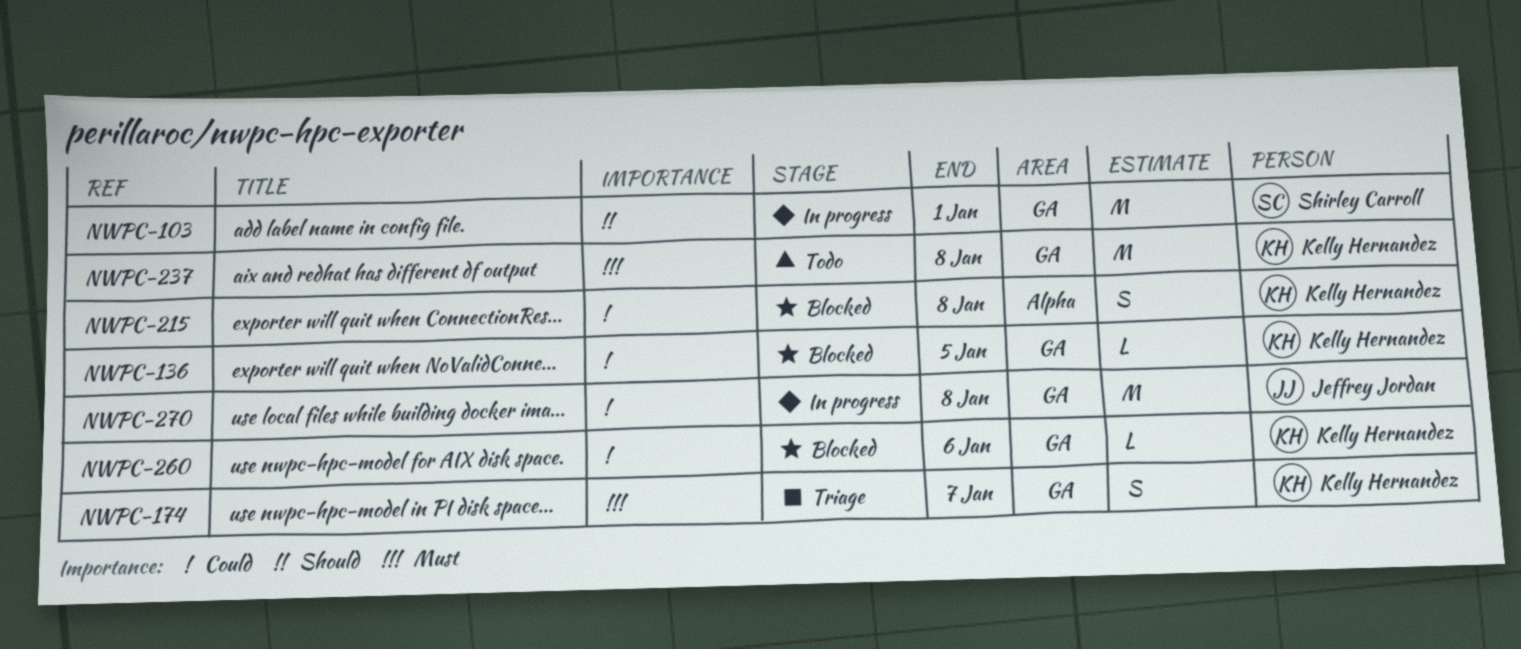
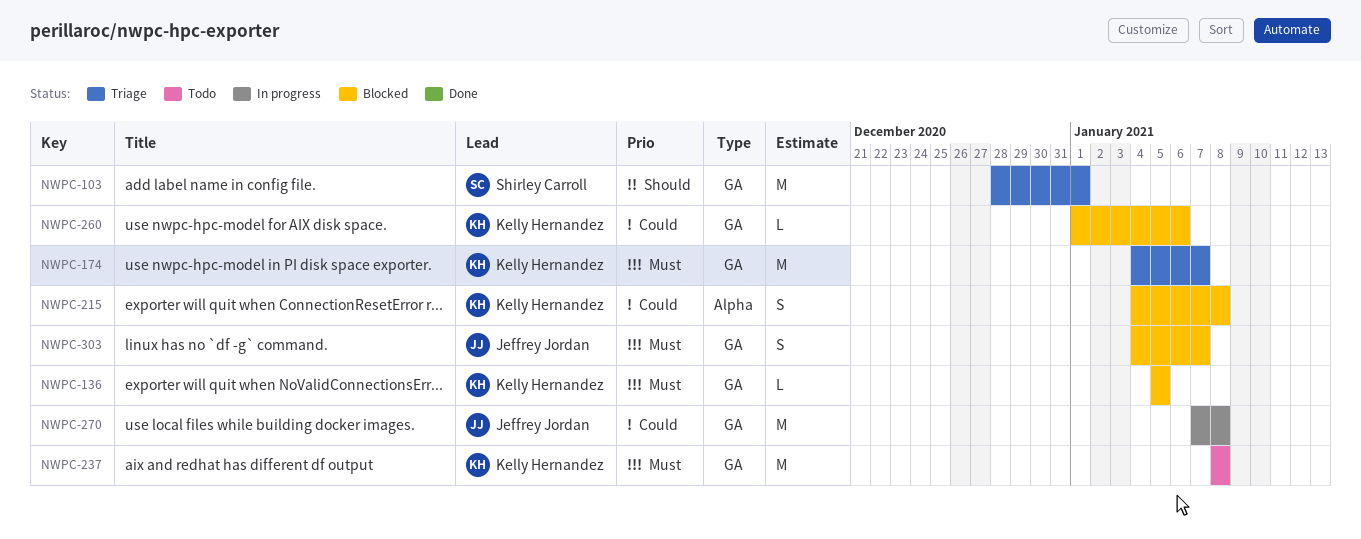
NWPC-103, status: In progress -> Triage
NWPC-136, priority: Could -> Must
NWPC-174, estimate: S -> M
NWPC-303: none -> present

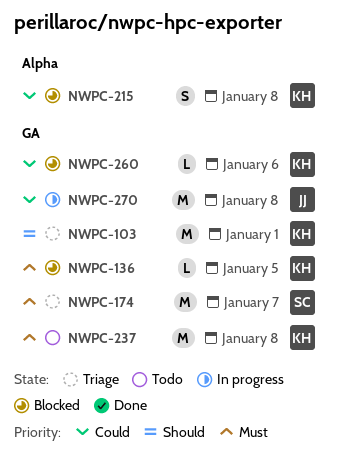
NWPC-103, owner: Shirley Carroll -> Kelly Hernandez
NWPC-174, owner: Kelly Hernandez -> Shirley Carroll
NWPC-303: present -> none

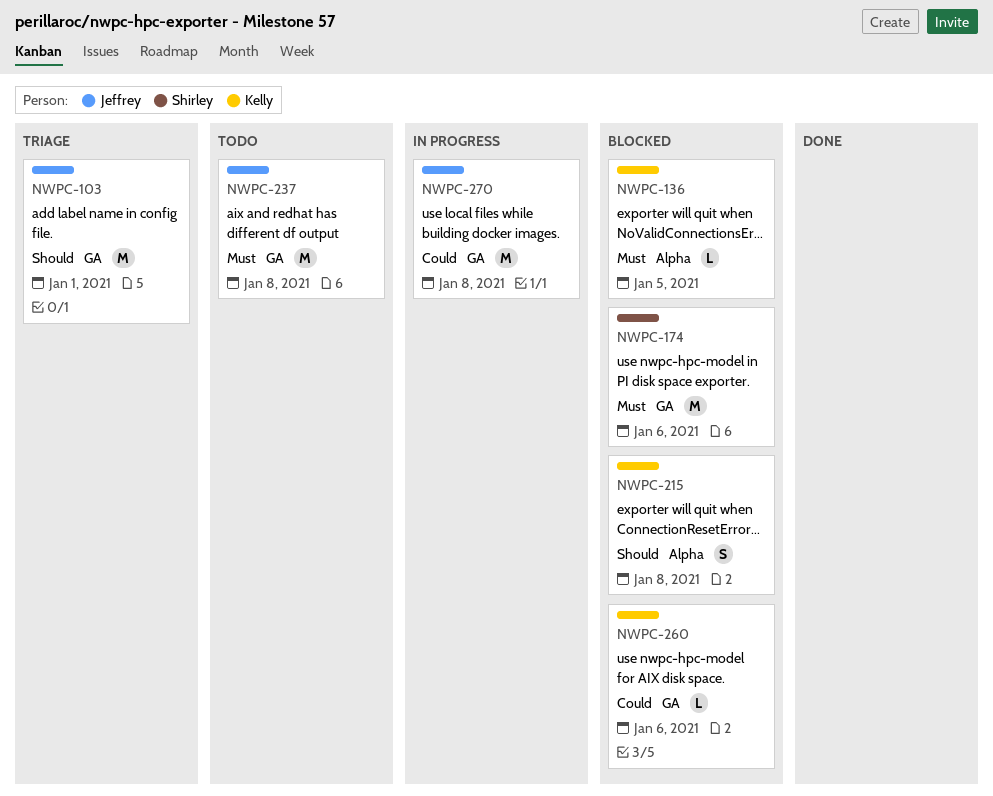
NWPC-103, owner: Kelly -> Jeffrey
NWPC-136, label: GA -> Alpha
NWPC-174, status: Triage -> Blocked
NWPC-174, due: Jan 7 -> Jan 6
NWPC-215, priority: Could -> Should
NWPC-237, owner: Kelly -> Jeffrey

